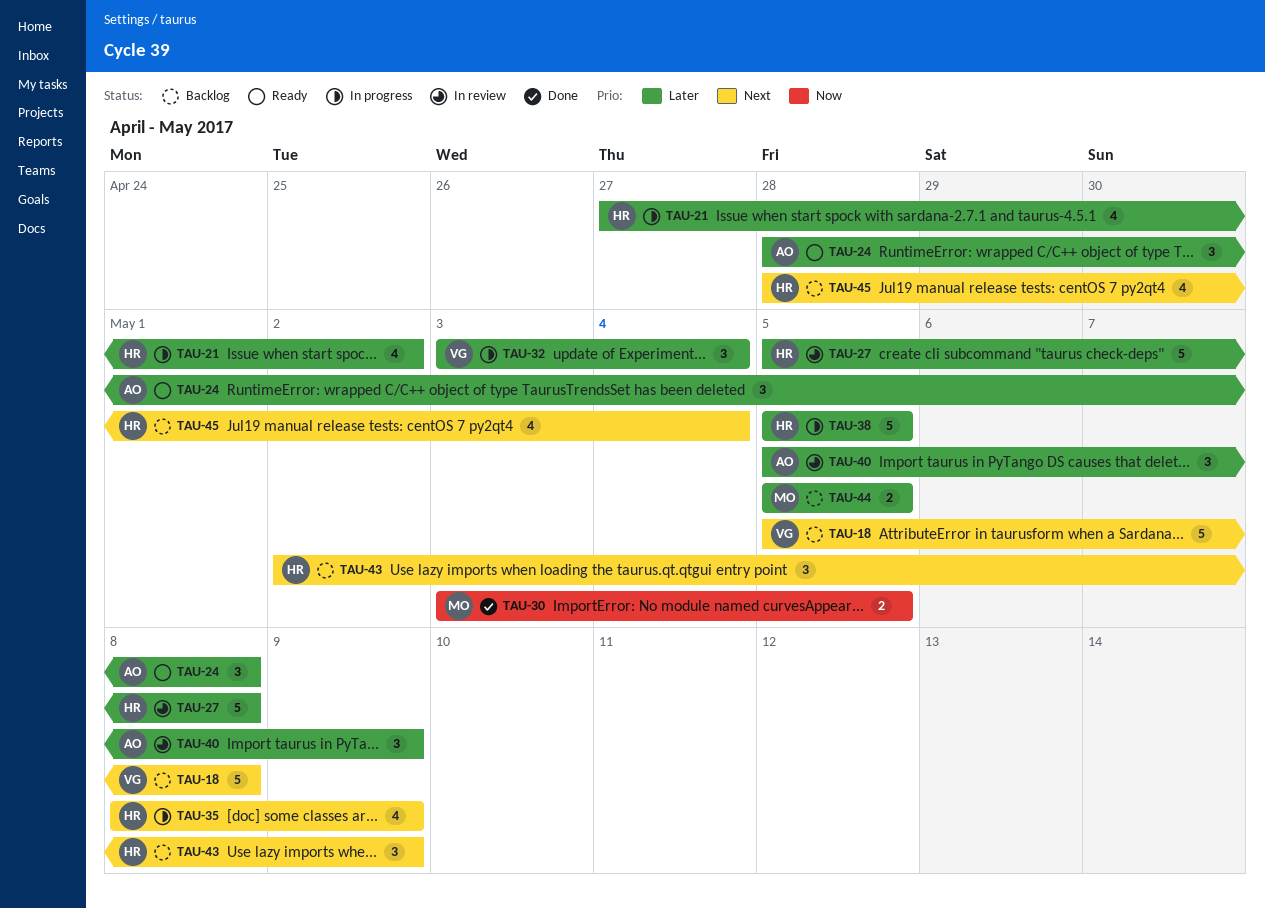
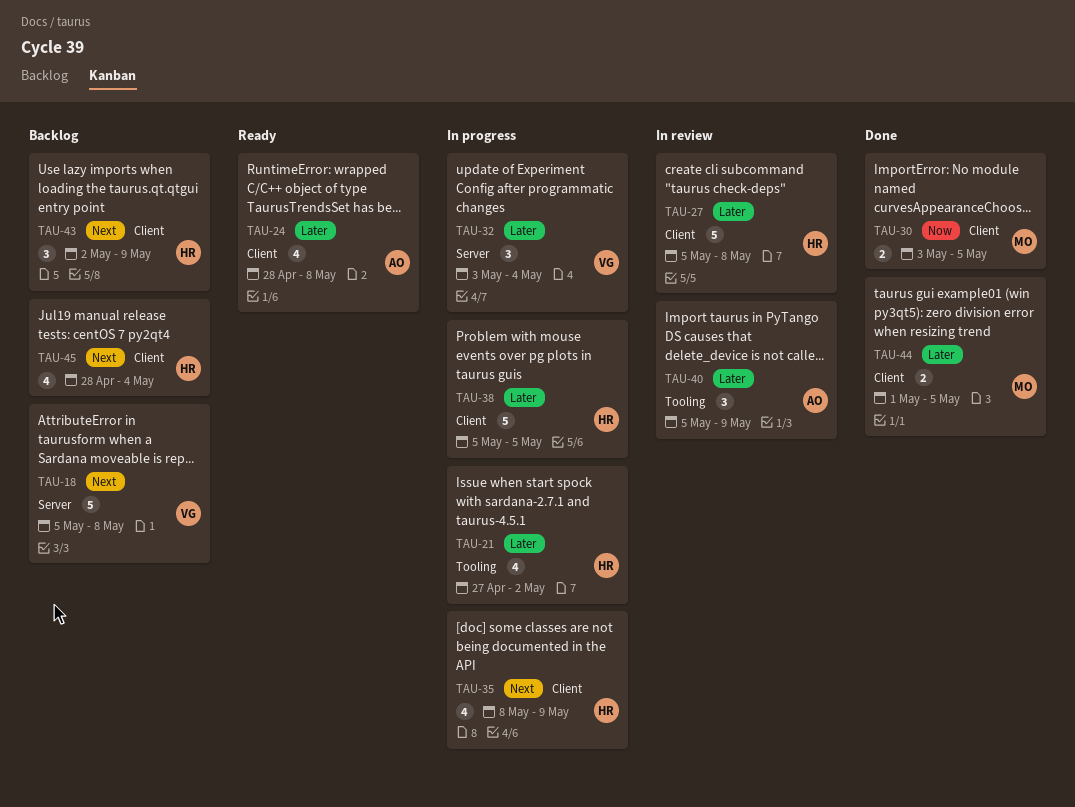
TAU-24, estimate: 3 -> 4
TAU-44, status: Backlog -> Done
TAU-44, start: May 5 -> May 1

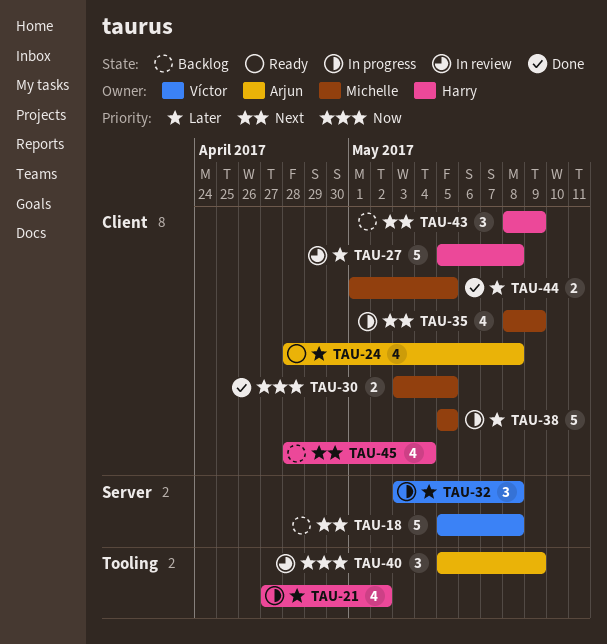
TAU-32, due: May 4 -> May 8
TAU-35, owner: Harry -> Michelle
TAU-38, owner: Harry -> Michelle
TAU-40, priority: Later -> Now
TAU-43, start: May 2 -> May 8

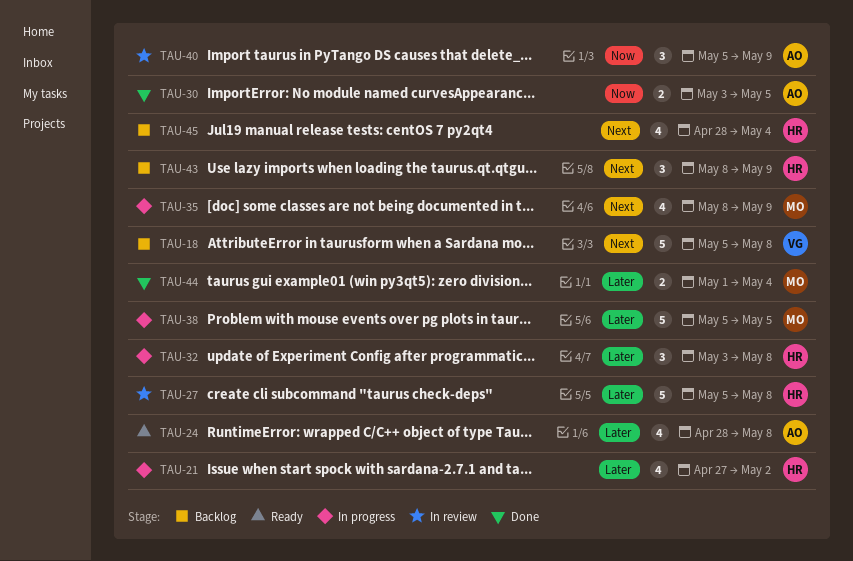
TAU-30, owner: Michelle -> Arjun
TAU-32, owner: Víctor -> Harry
TAU-44, due: May 5 -> May 4

